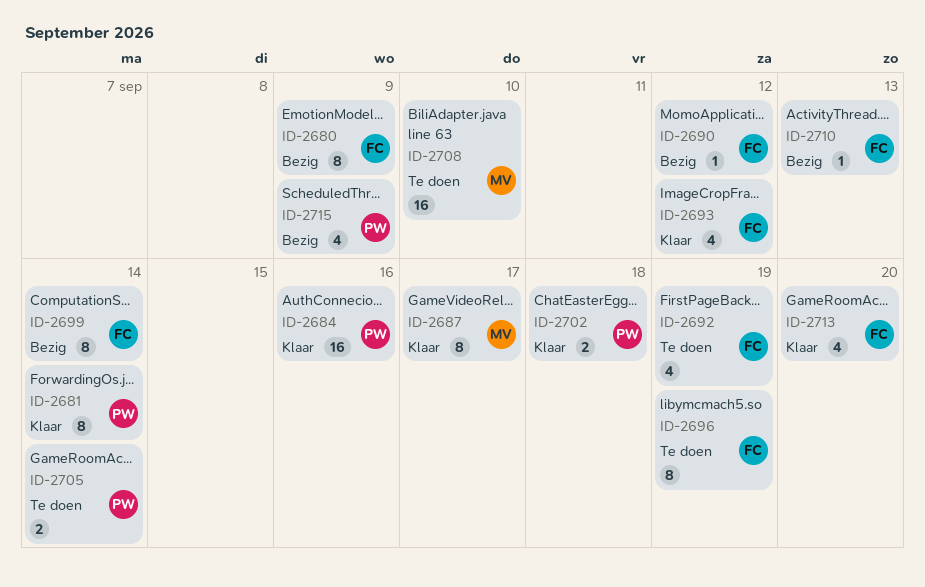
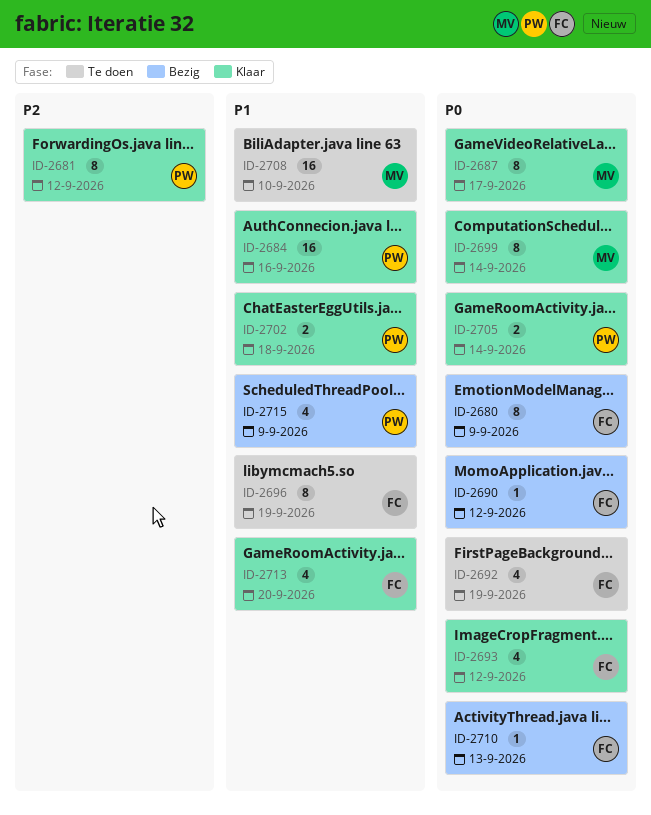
ID-2681, due: Sep 14 -> Sep 12
ID-2699, status: Bezig -> Klaar
ID-2699, owner: FC -> MV
ID-2705, status: Te doen -> Klaar

